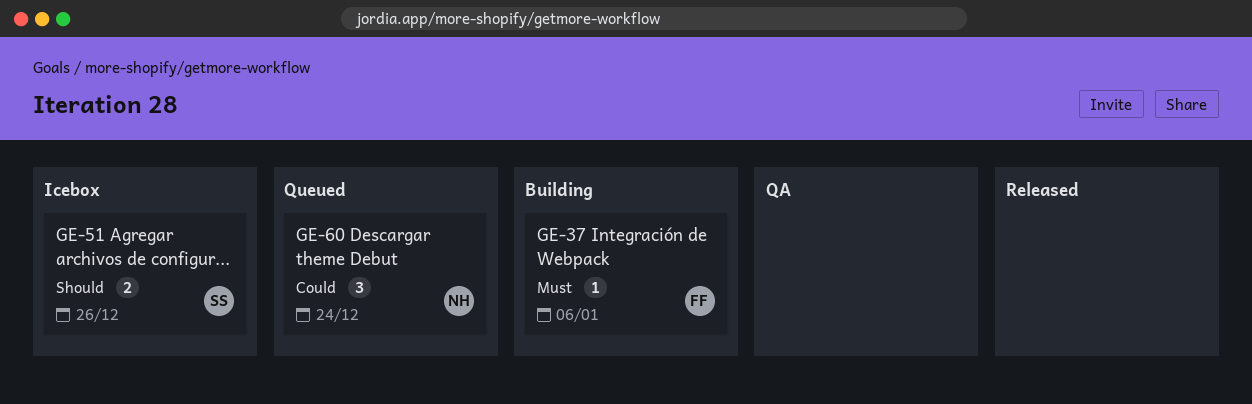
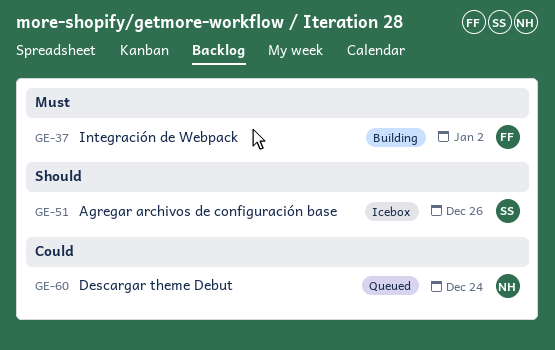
GE-37, due: Jan 6 -> Jan 2

